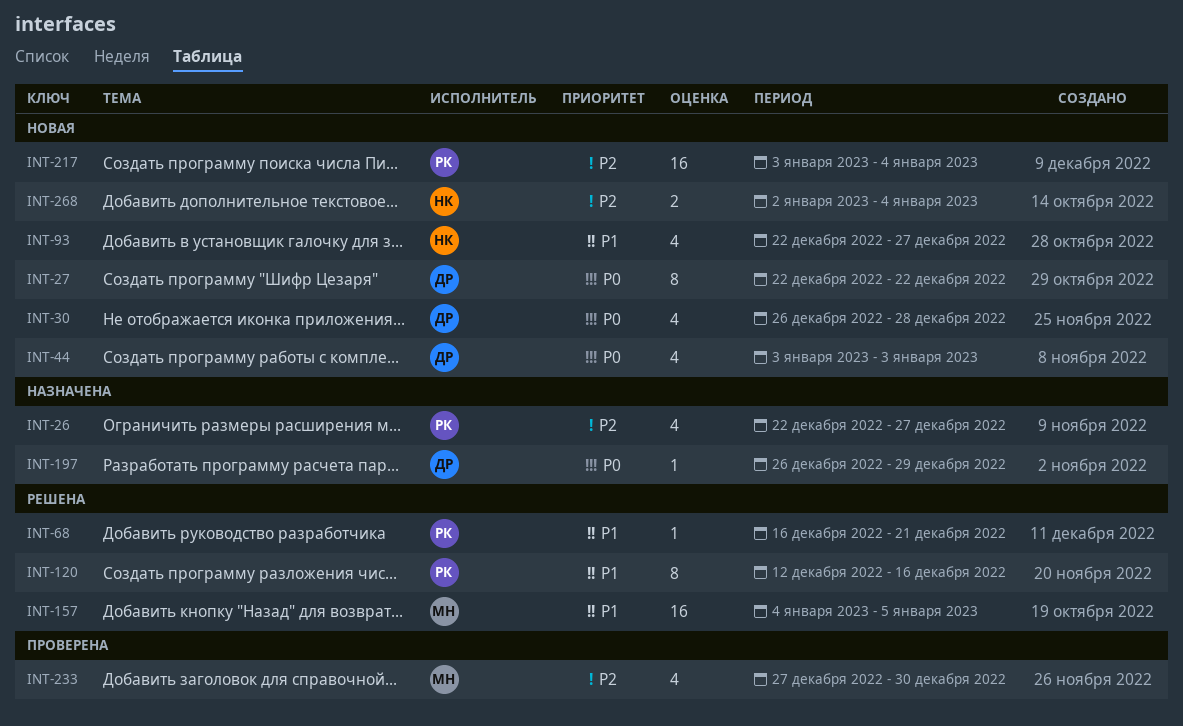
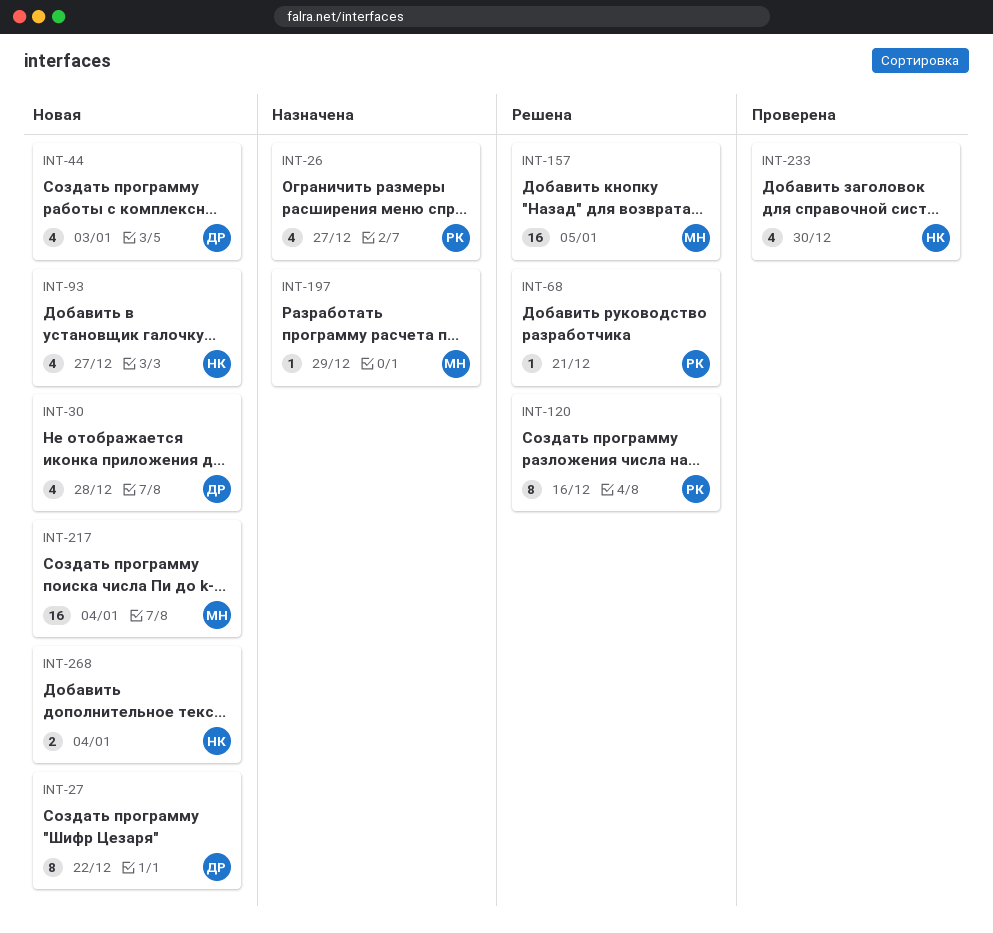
INT-197, owner: ДР -> МН
INT-217, owner: РК -> МН
INT-233, owner: МН -> НК

